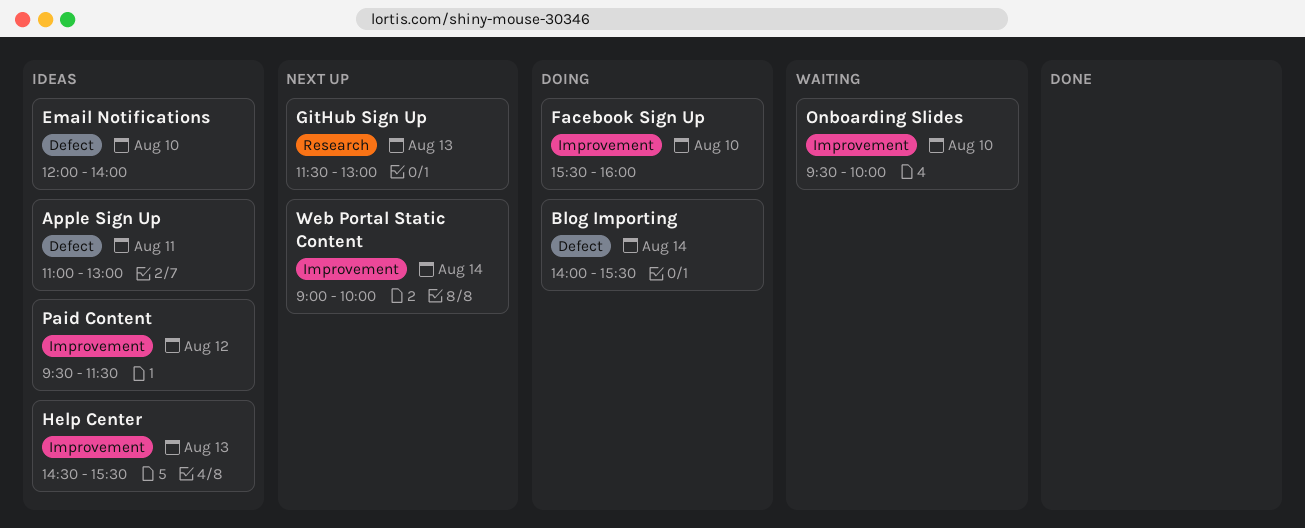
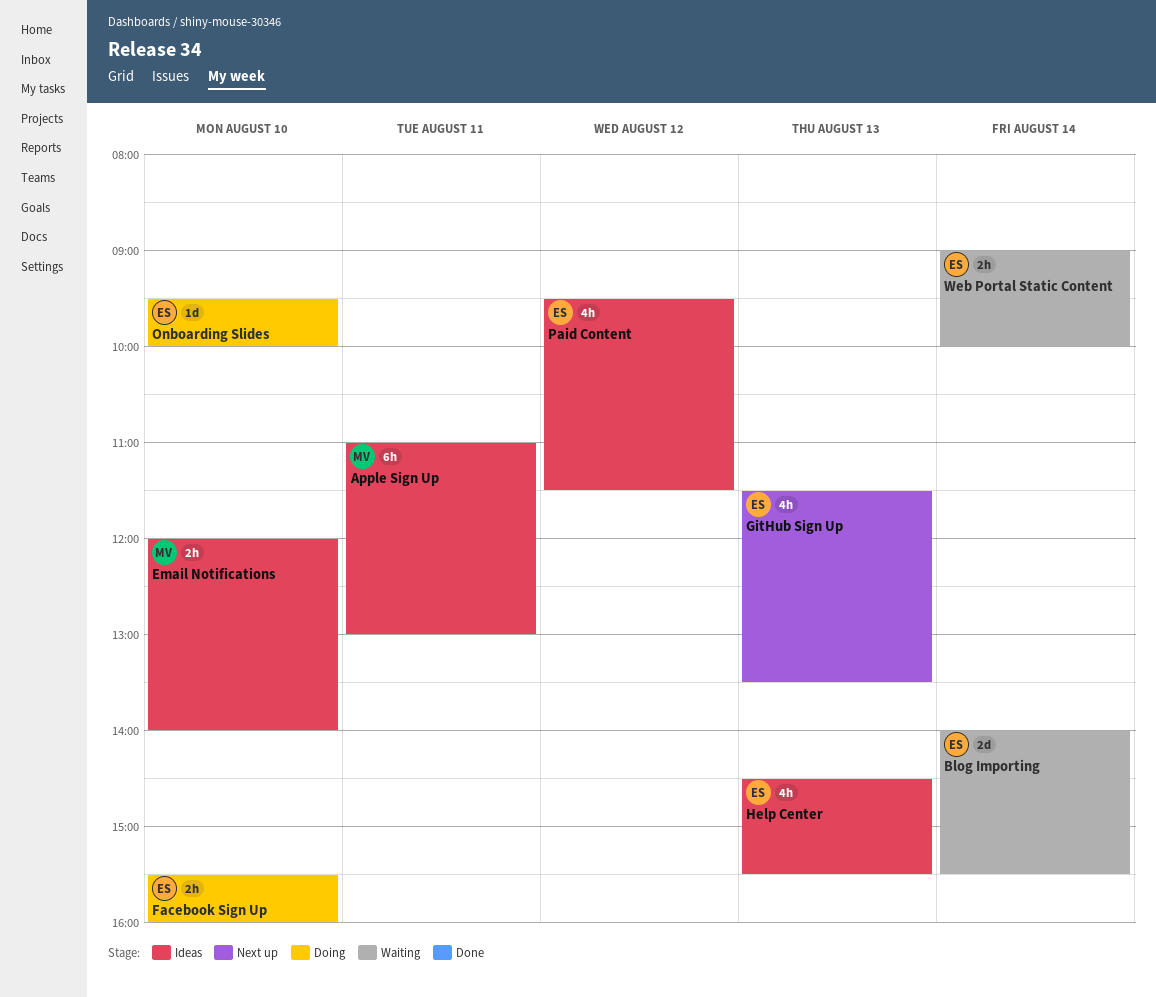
Blog Importing, status: Doing -> Waiting
GitHub Sign Up, ends: 13:00 -> 13:30
Onboarding Slides, status: Waiting -> Doing
Web Portal Static Content, status: Next up -> Waiting

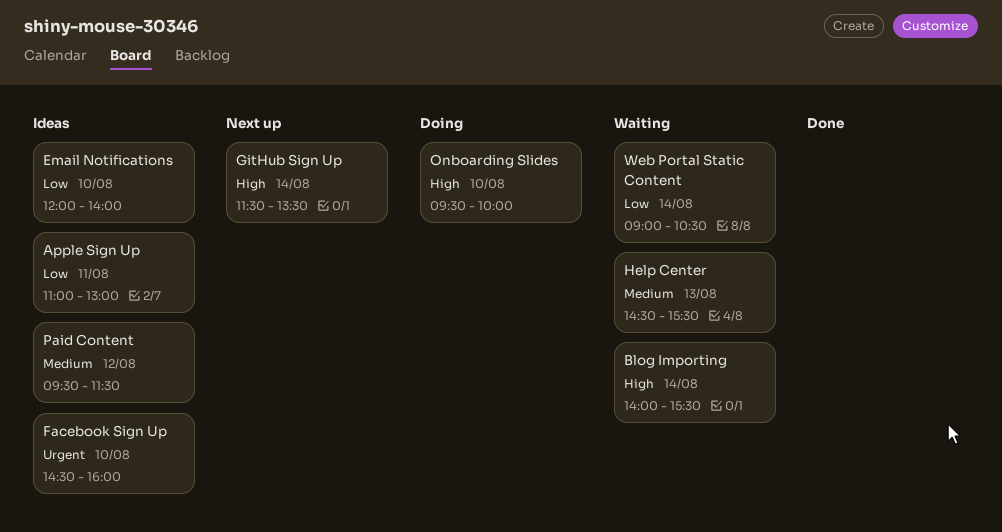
Facebook Sign Up, status: Doing -> Ideas
Facebook Sign Up, begins: 15:30 -> 14:30
GitHub Sign Up, day: Aug 13 -> Aug 14
Help Center, status: Ideas -> Waiting
Web Portal Static Content, ends: 10:00 -> 10:30

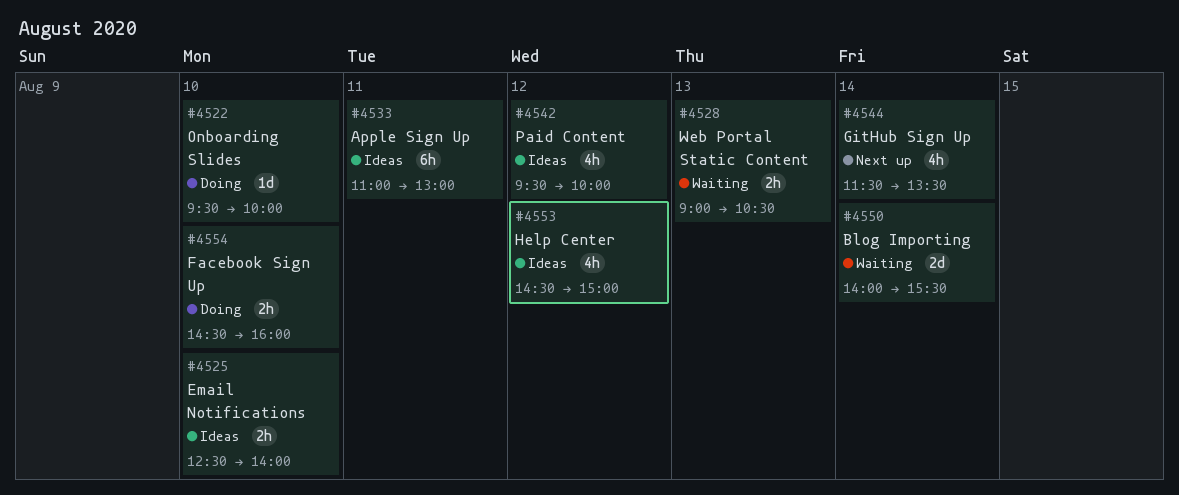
Email Notifications, begins: 12:00 -> 12:30
Facebook Sign Up, status: Ideas -> Doing
Help Center, status: Waiting -> Ideas
Help Center, day: Aug 13 -> Aug 12
Help Center, ends: 15:30 -> 15:00
Paid Content, ends: 11:30 -> 10:00
Web Portal Static Content, day: Aug 14 -> Aug 13

